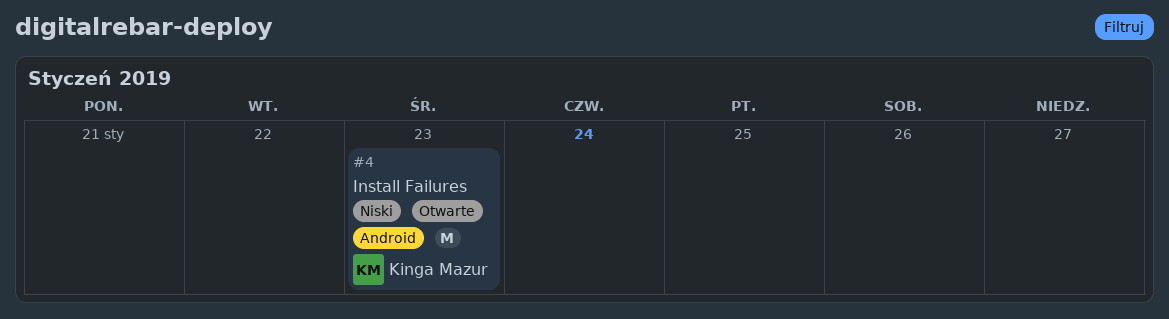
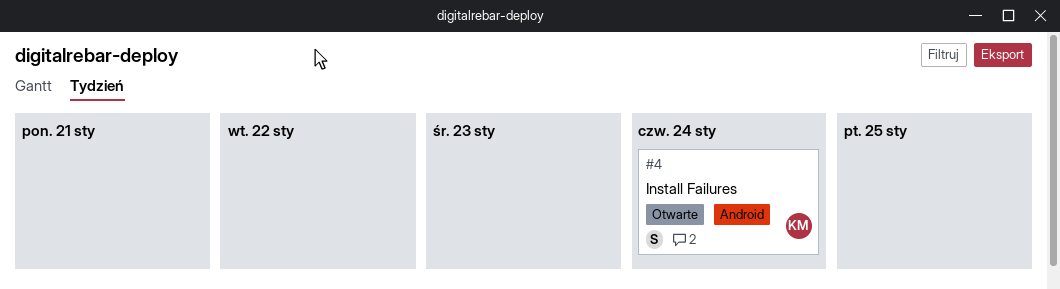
#4, estimate: M -> S
#4, due: Jan 23 -> Jan 24

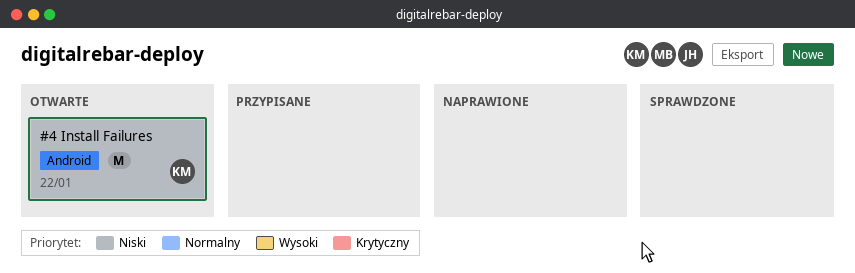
#4, estimate: S -> M
#4, due: Jan 24 -> Jan 22

